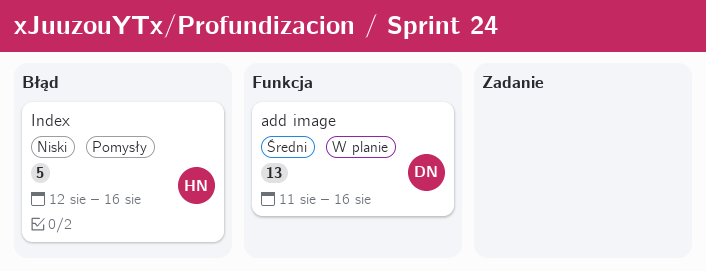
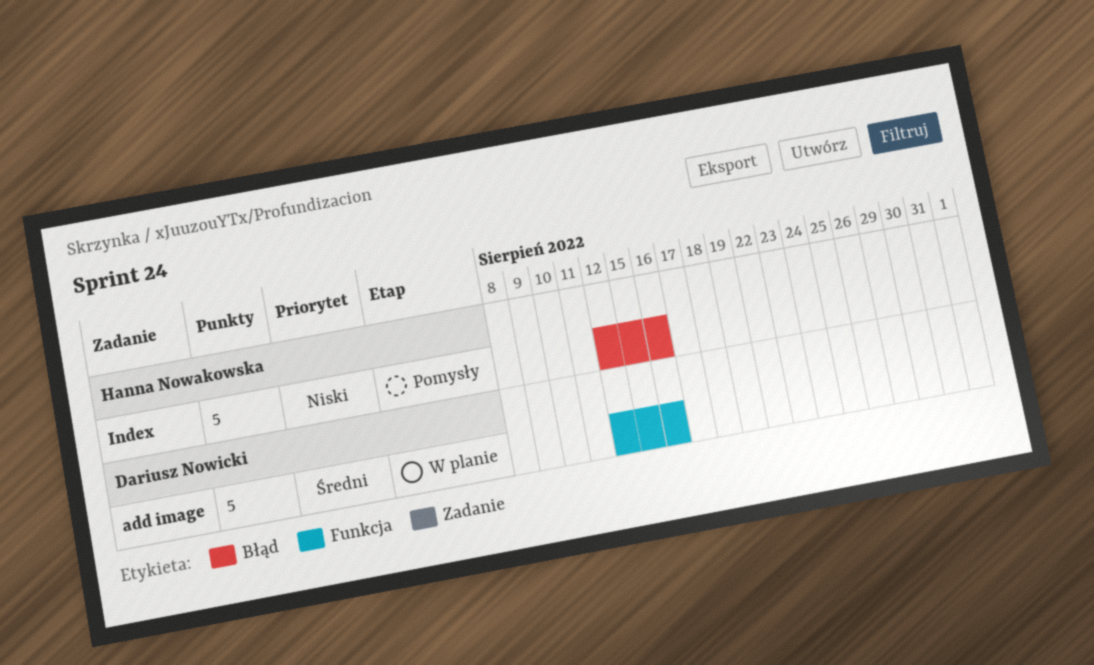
add image, estimate: 13 -> 5
add image, start: Aug 11 -> Aug 12

